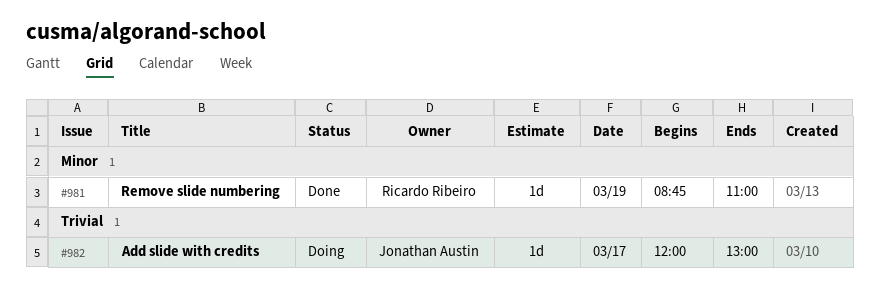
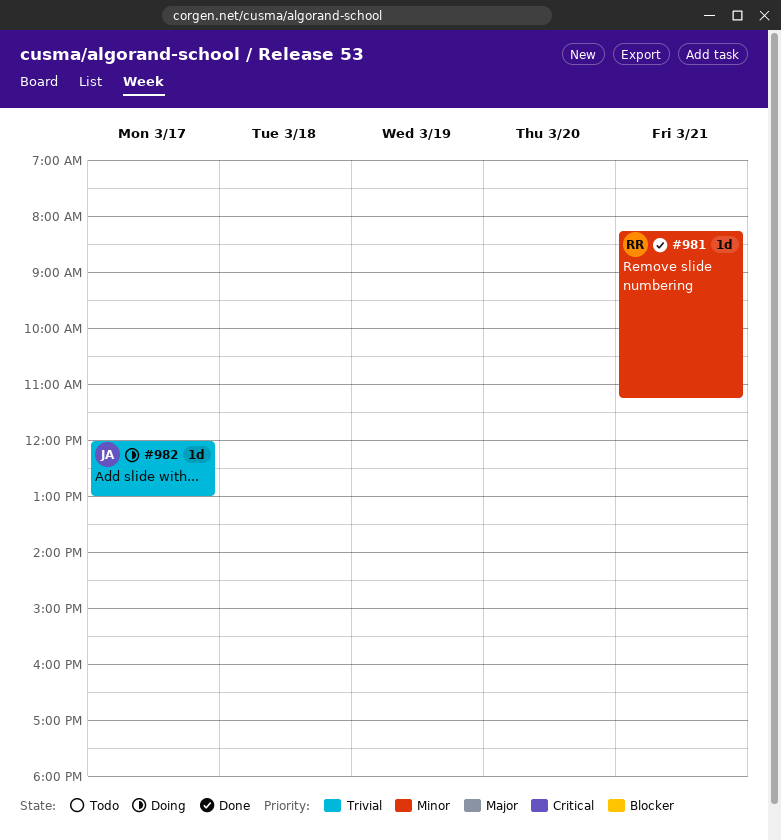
#981, day: Mar 19 -> Mar 21
#981, begins: 08:45 -> 08:15
#981, ends: 11:00 -> 11:15

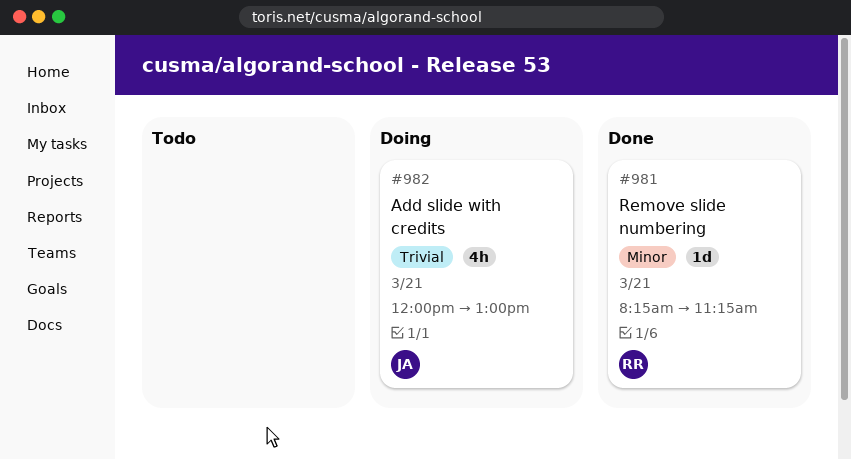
#982, estimate: 1d -> 4h
#982, day: Mar 17 -> Mar 21

